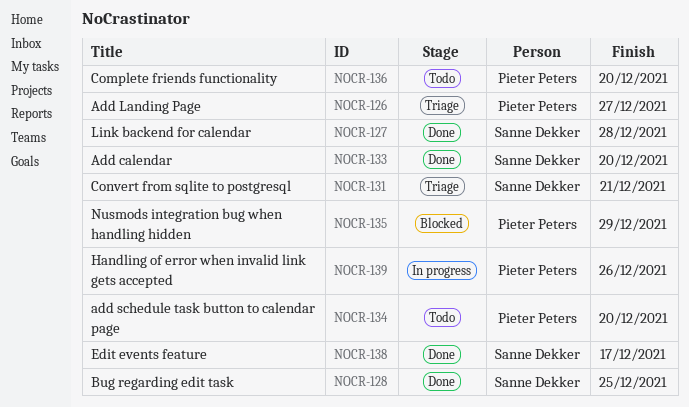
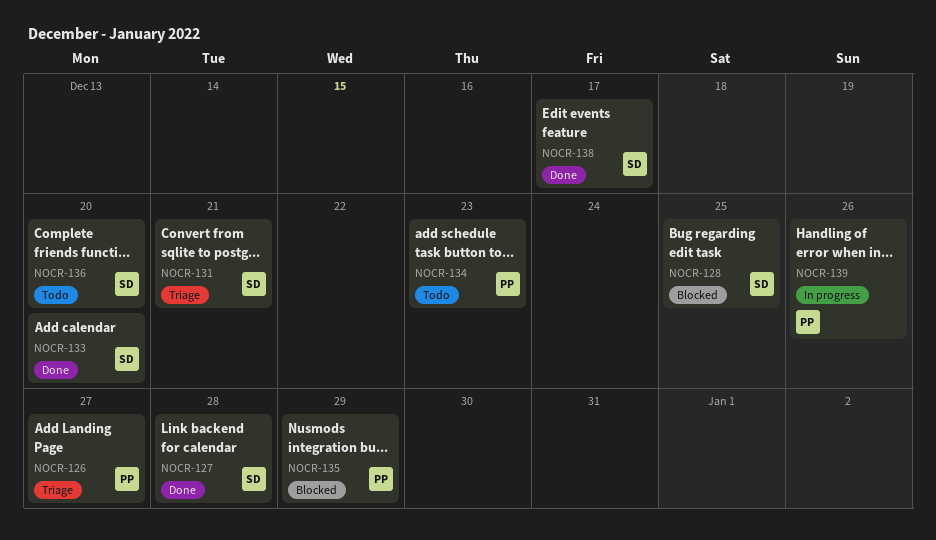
NOCR-128, status: Done -> Blocked
NOCR-134, due: Dec 20 -> Dec 23
NOCR-136, owner: Pieter Peters -> Sanne Dekker

